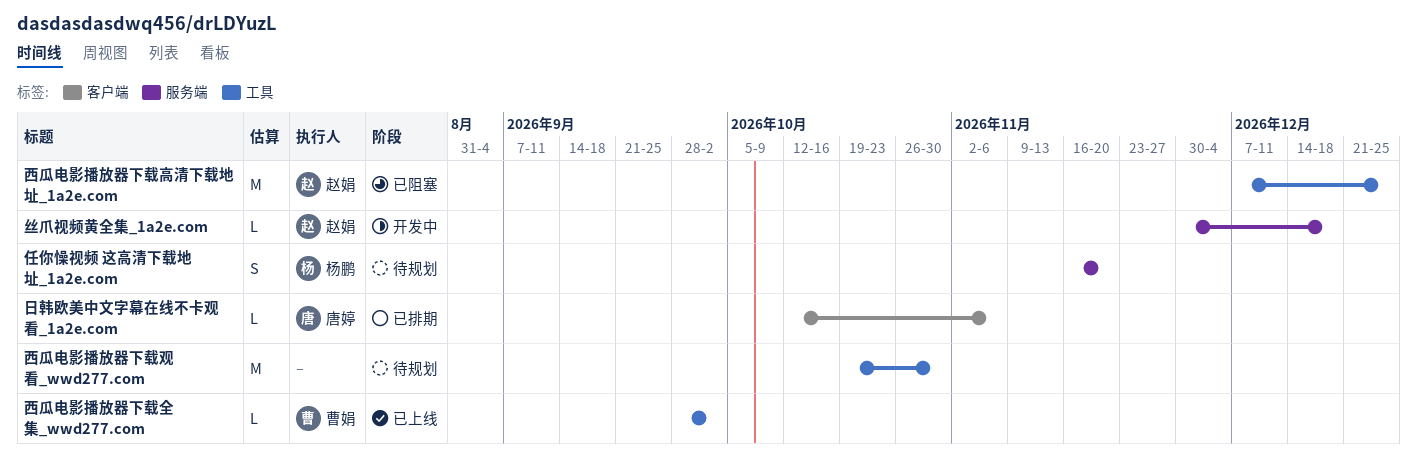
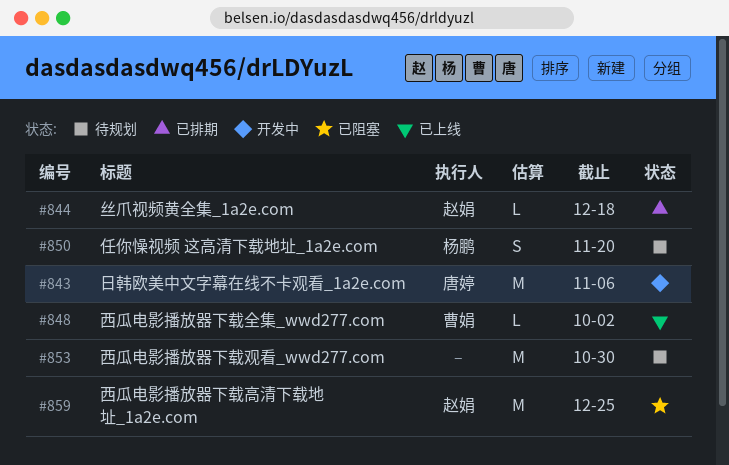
丝爪视频黄全集_1a2e.com, status: 开发中 -> 已排期
日韩欧美中文字幕在线不卡观看_1a2e.com, status: 已排期 -> 开发中
日韩欧美中文字幕在线不卡观看_1a2e.com, estimate: L -> M

